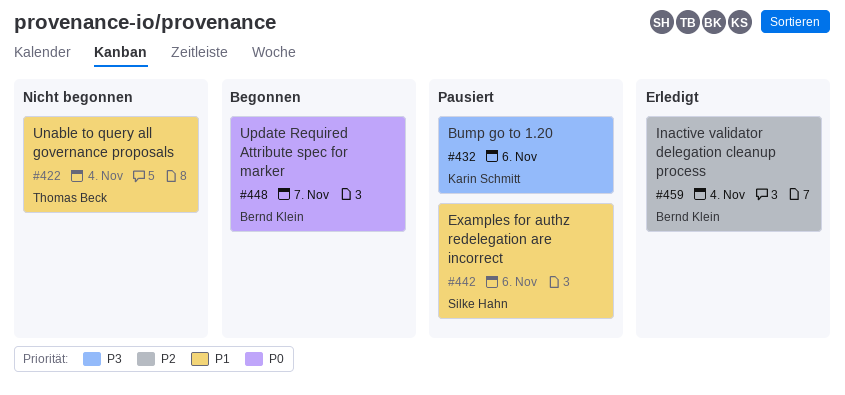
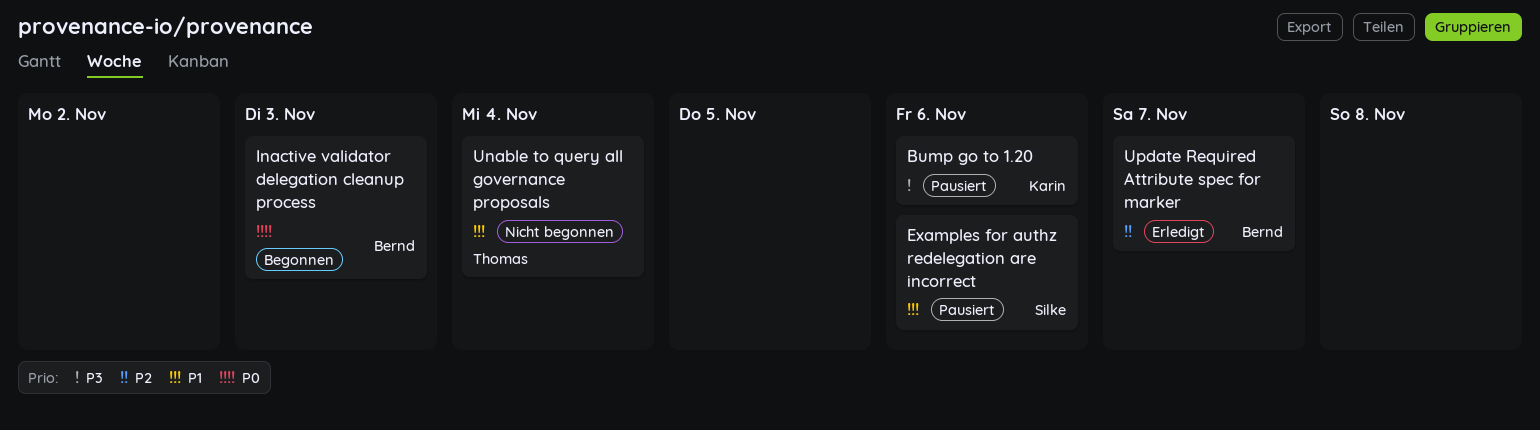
Inactive validator delegation cleanup process, status: Erledigt -> Begonnen
Inactive validator delegation cleanup process, priority: P2 -> P0
Inactive validator delegation cleanup process, due: Nov 4 -> Nov 3
Update Required Attribute spec for marker, status: Begonnen -> Erledigt
Update Required Attribute spec for marker, priority: P0 -> P2

